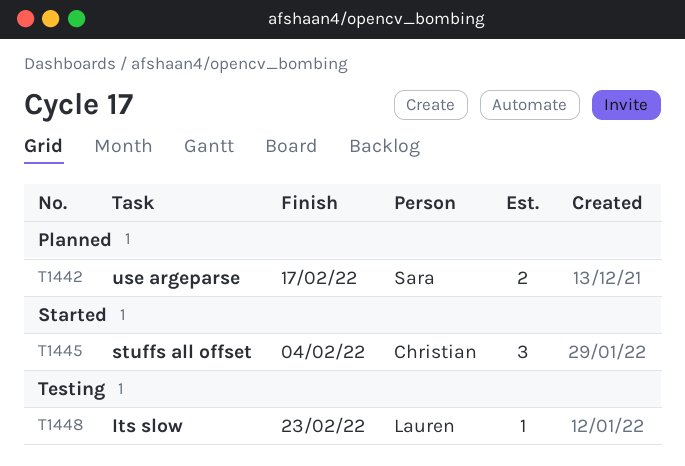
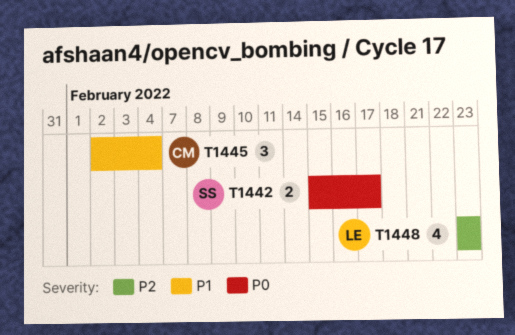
T1448, estimate: 1 -> 4

